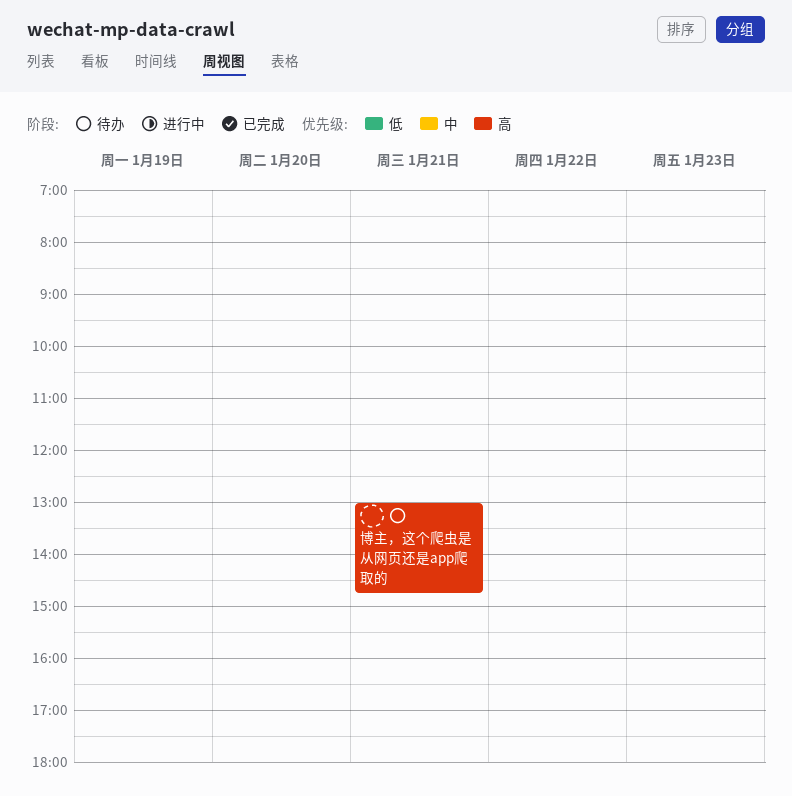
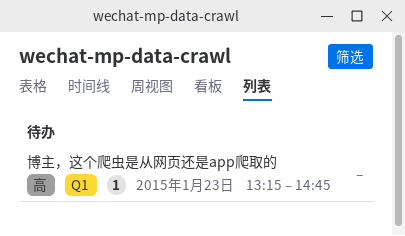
博主，这个爬虫是从网页还是app爬取的, day: Jan 21 -> Jan 23
博主，这个爬虫是从网页还是app爬取的, begins: 13:00 -> 13:15

